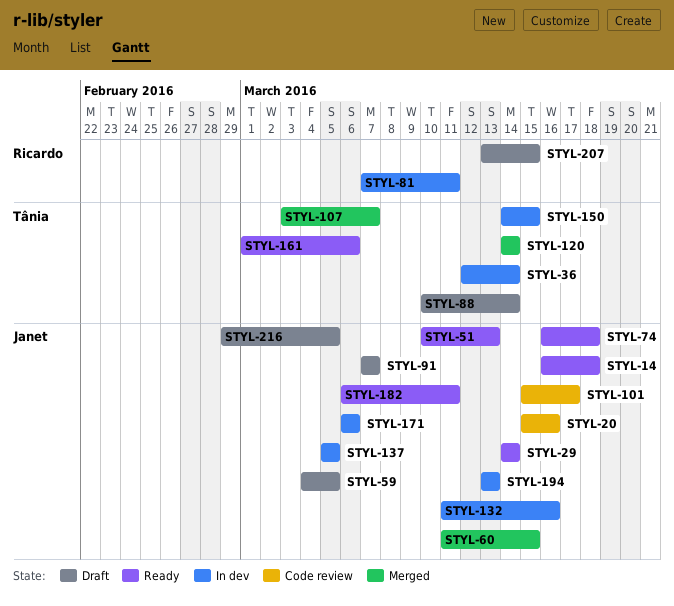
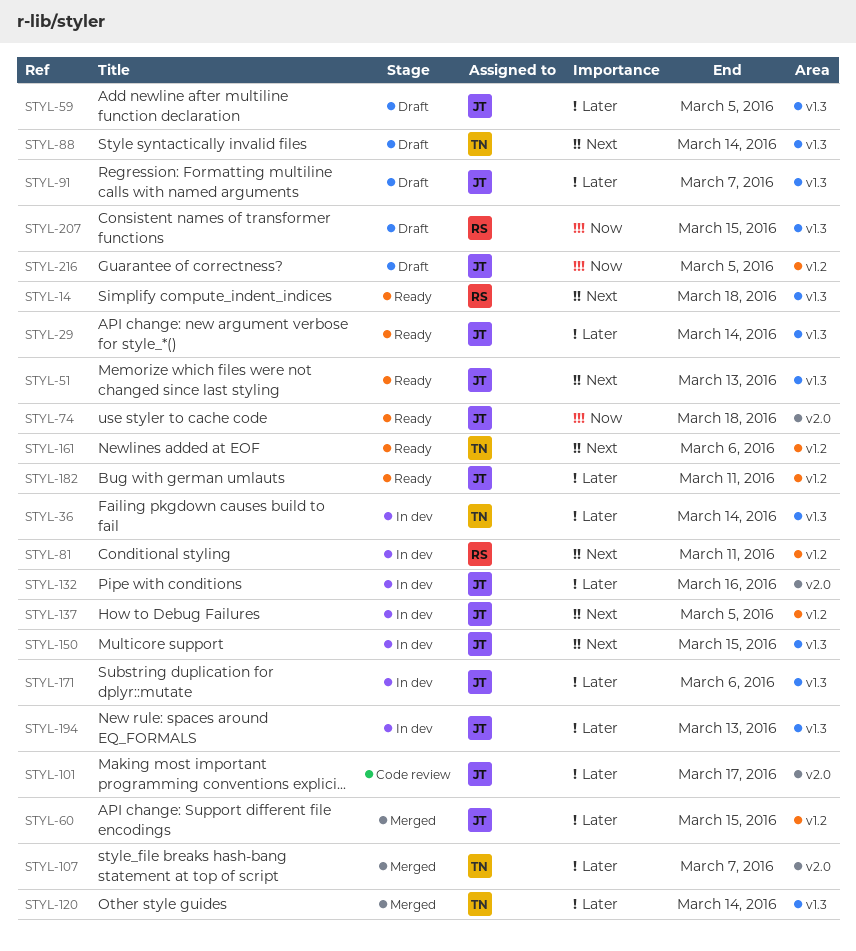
STYL-14, owner: Janet -> Ricardo
STYL-20: present -> none
STYL-150, owner: Tânia -> Janet

